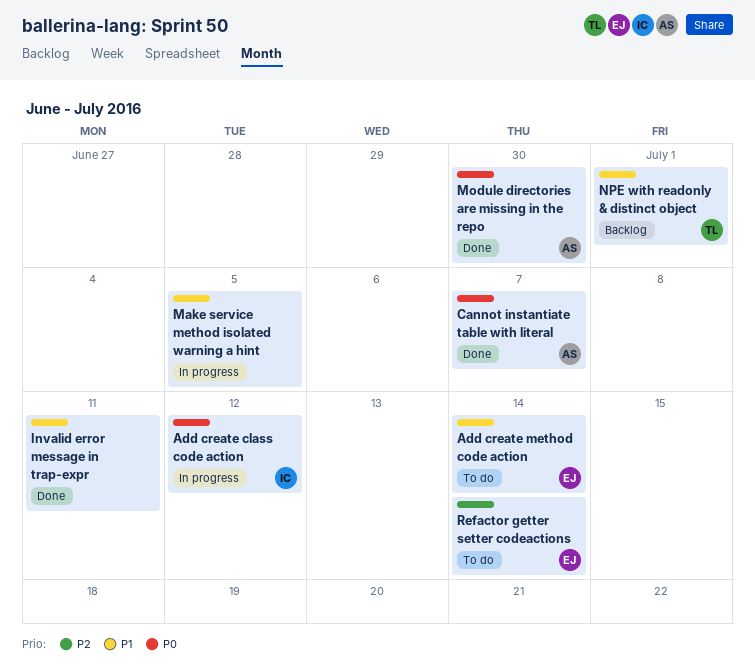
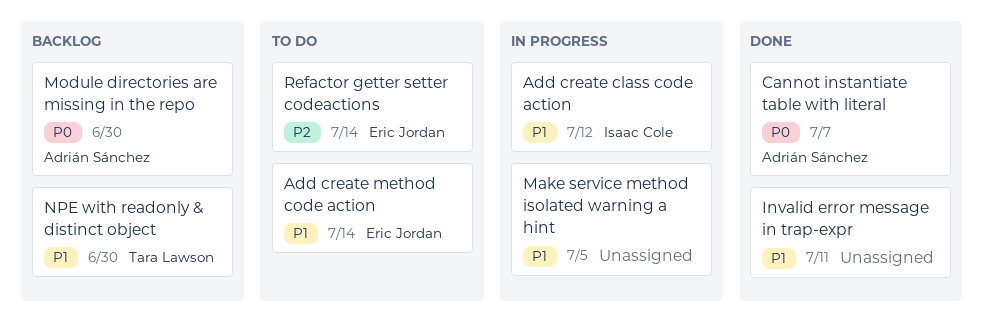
Add create class code action, priority: P0 -> P1
Module directories are missing in the repo, status: Done -> Backlog
NPE with readonly & distinct object, due: Jul 1 -> Jun 30

